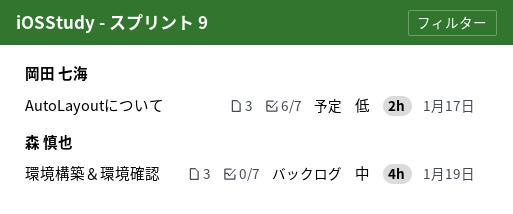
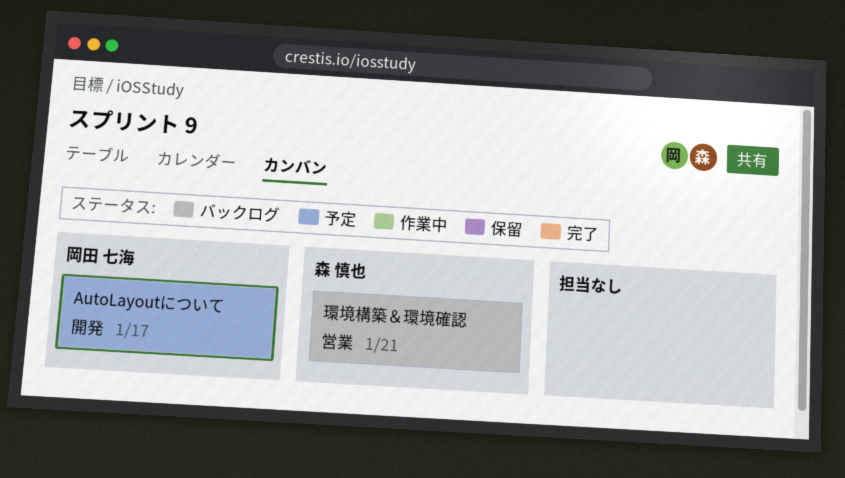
環境構築＆環境確認, due: Jan 19 -> Jan 21

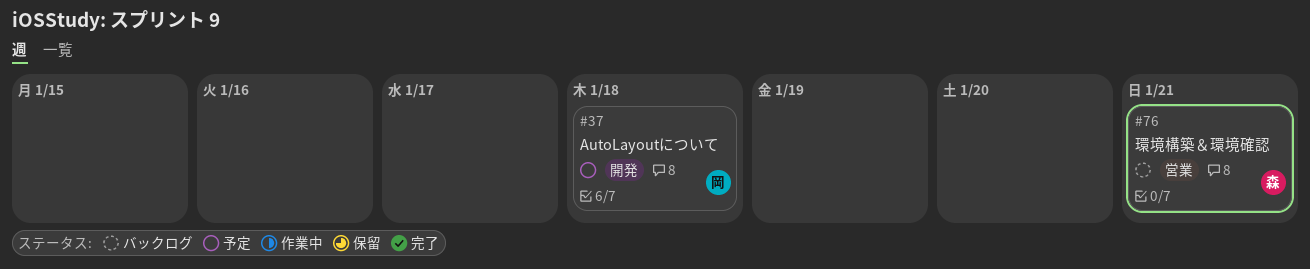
AutoLayoutについて, due: Jan 17 -> Jan 18

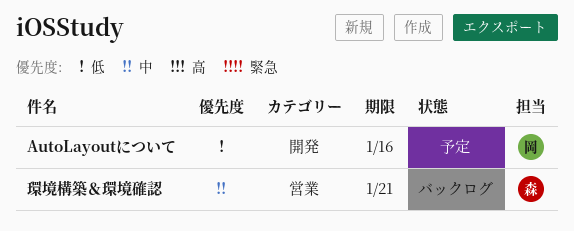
AutoLayoutについて, due: Jan 18 -> Jan 16

